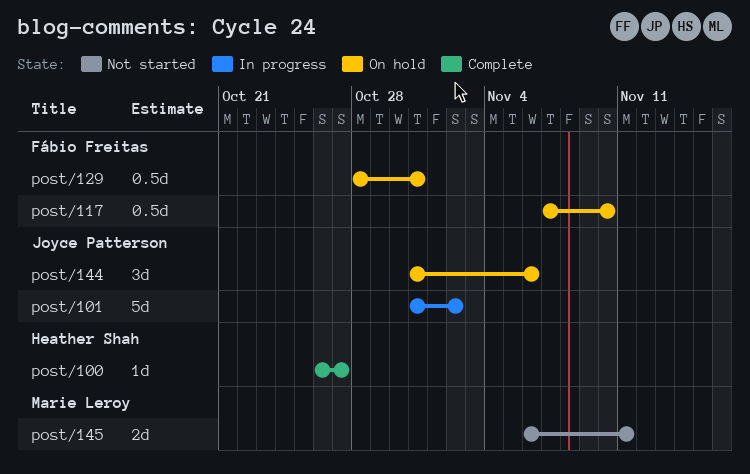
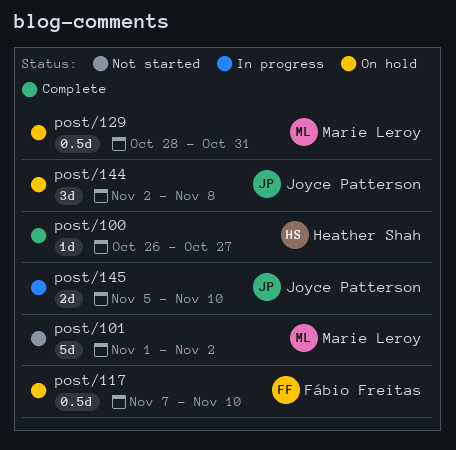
post/101, status: In progress -> Not started
post/101, owner: Joyce Patterson -> Marie Leroy
post/101, start: Oct 31 -> Nov 1
post/129, owner: Fábio Freitas -> Marie Leroy
post/144, start: Oct 31 -> Nov 2
post/144, due: Nov 6 -> Nov 8
post/145, status: Not started -> In progress
post/145, owner: Marie Leroy -> Joyce Patterson
post/145, start: Nov 6 -> Nov 5
post/145, due: Nov 11 -> Nov 10

